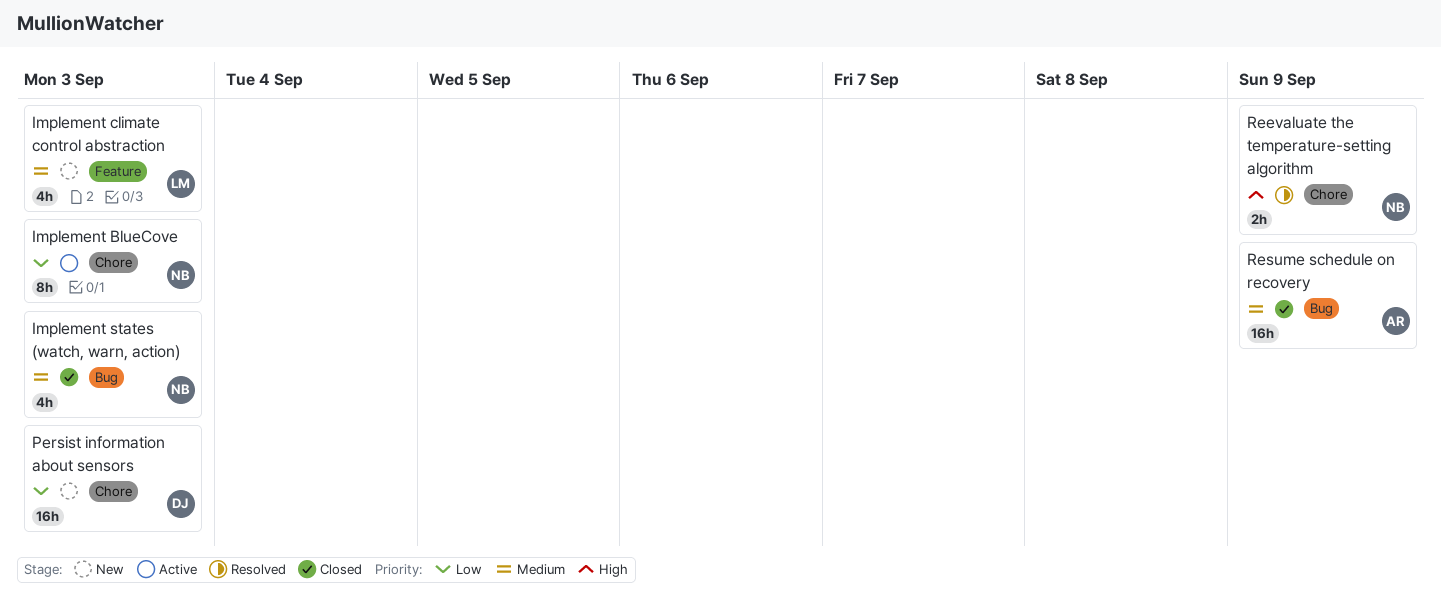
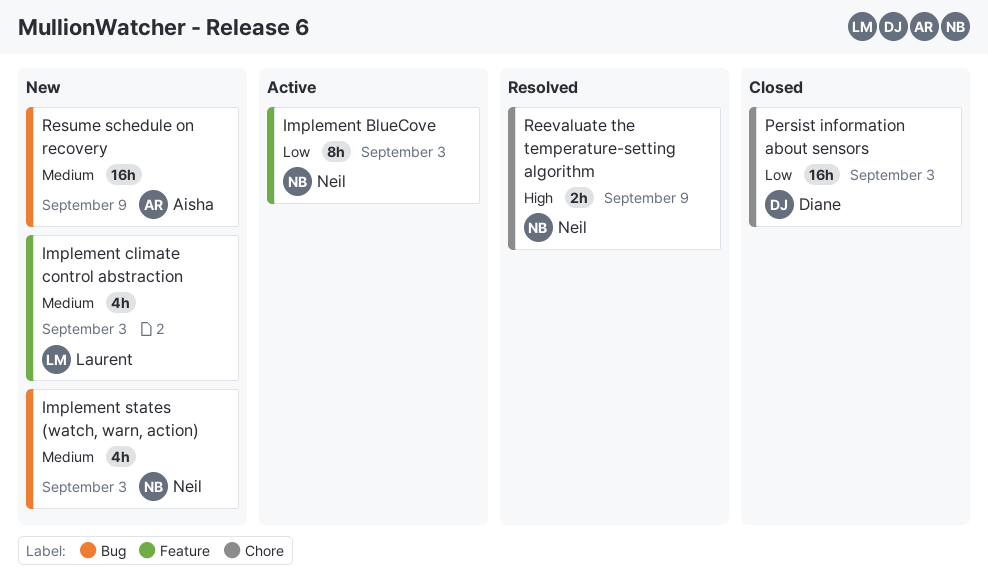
Implement BlueCove, label: Chore -> Feature
Implement states (watch, warn, action), status: Closed -> New
Persist information about sensors, status: New -> Closed
Resume schedule on recovery, status: Closed -> New

